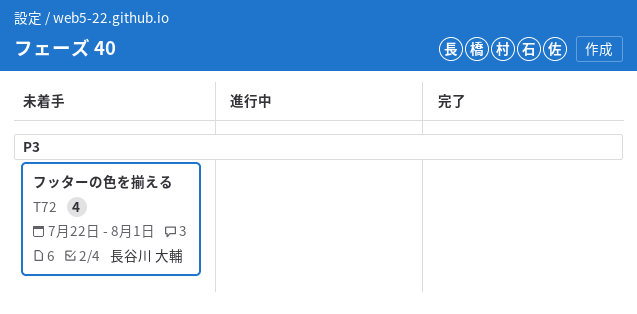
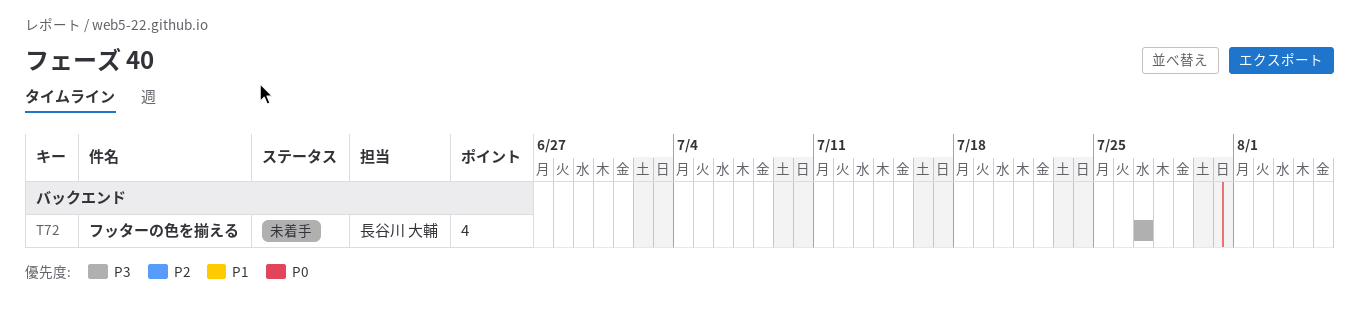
T72, start: Jul 22 -> Jul 27
T72, due: Aug 1 -> Jul 27

